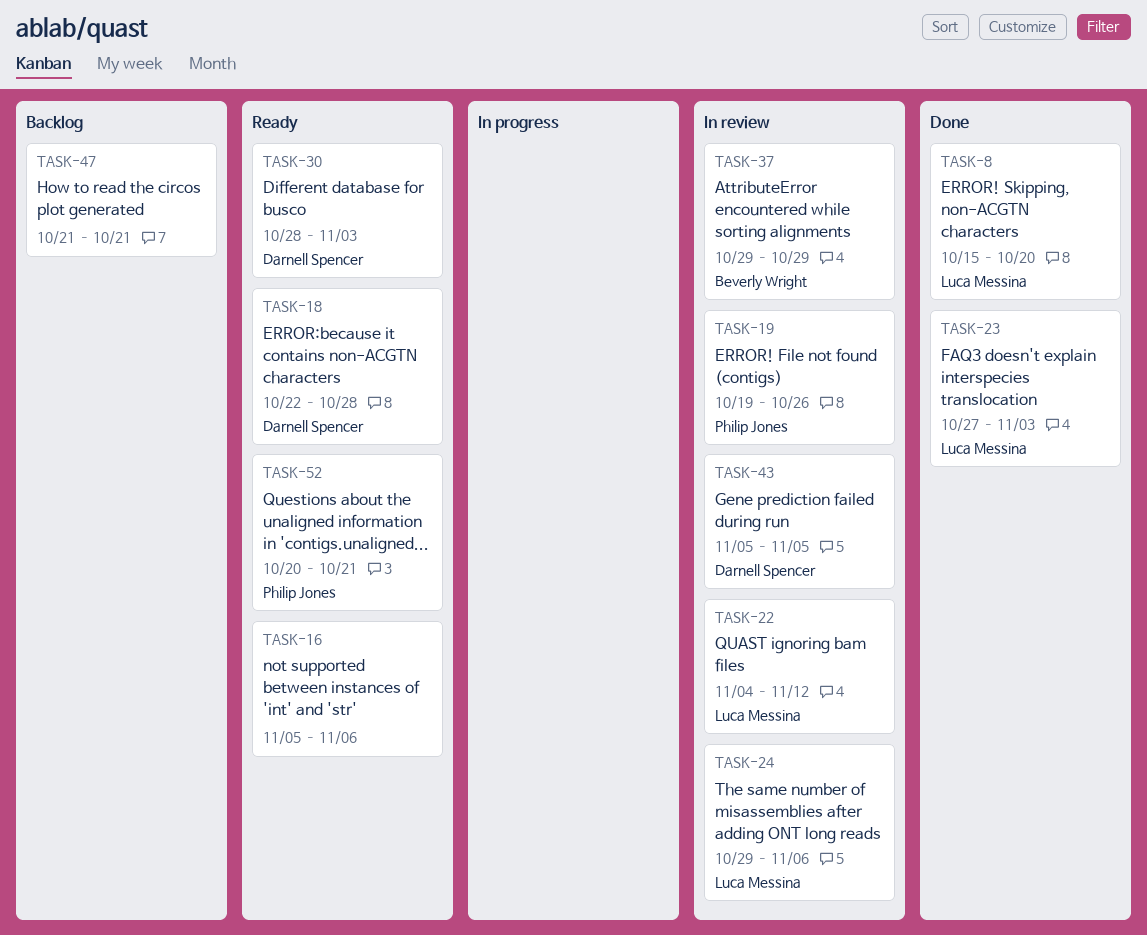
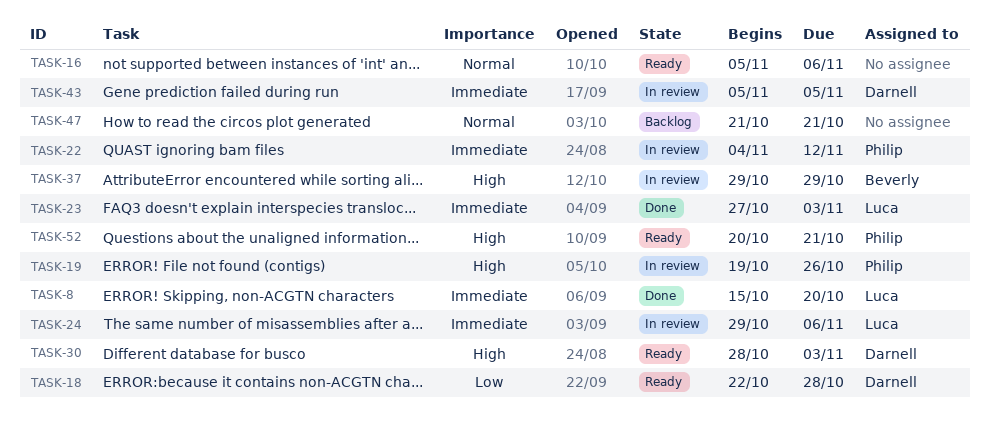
TASK-22, owner: Luca Messina -> Philip Jones

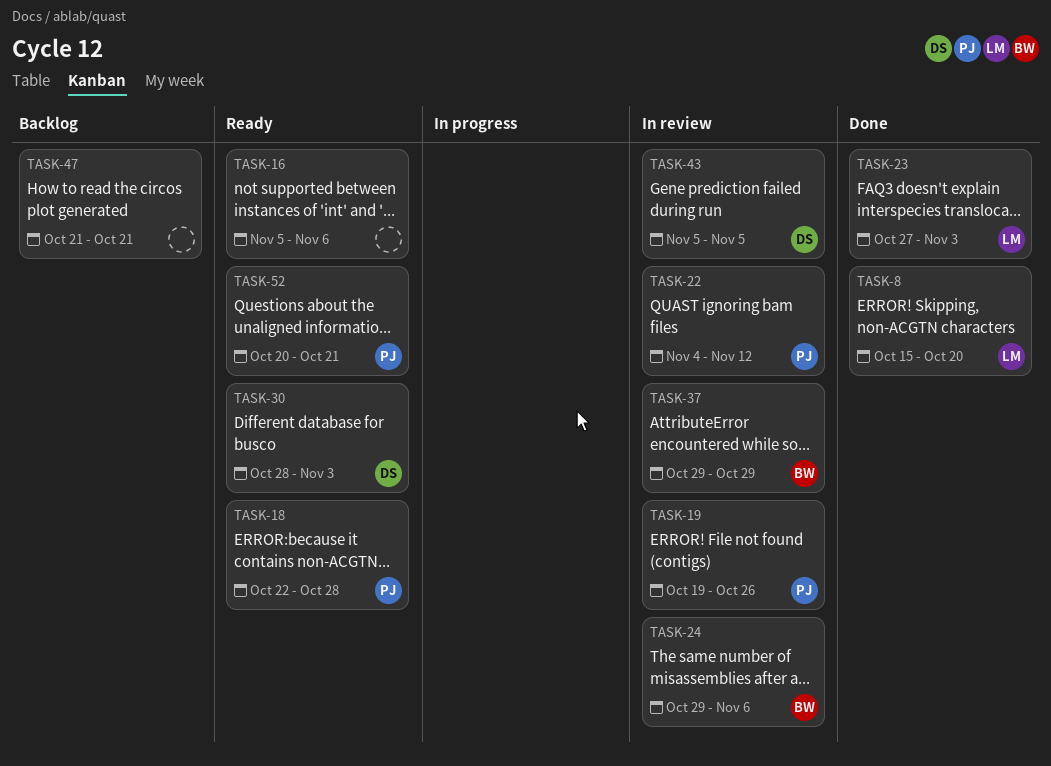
TASK-18, owner: Darnell -> Philip
TASK-24, owner: Luca -> Beverly

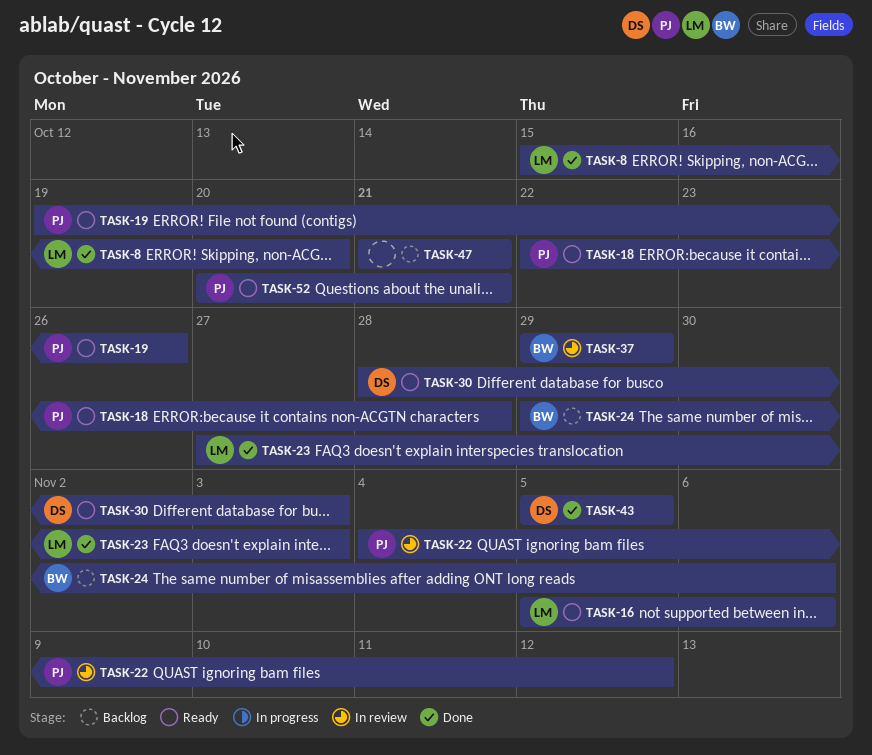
TASK-16, owner: none -> LM
TASK-19, status: In review -> Ready
TASK-24, status: In review -> Backlog
TASK-43, status: In review -> Done

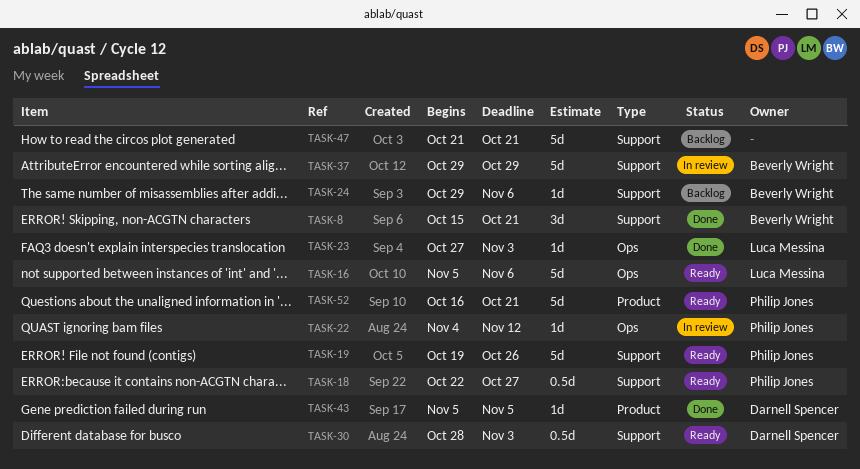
TASK-8, owner: Luca Messina -> Beverly Wright
TASK-8, due: Oct 20 -> Oct 21
TASK-18, due: Oct 28 -> Oct 27
TASK-52, start: Oct 20 -> Oct 16

